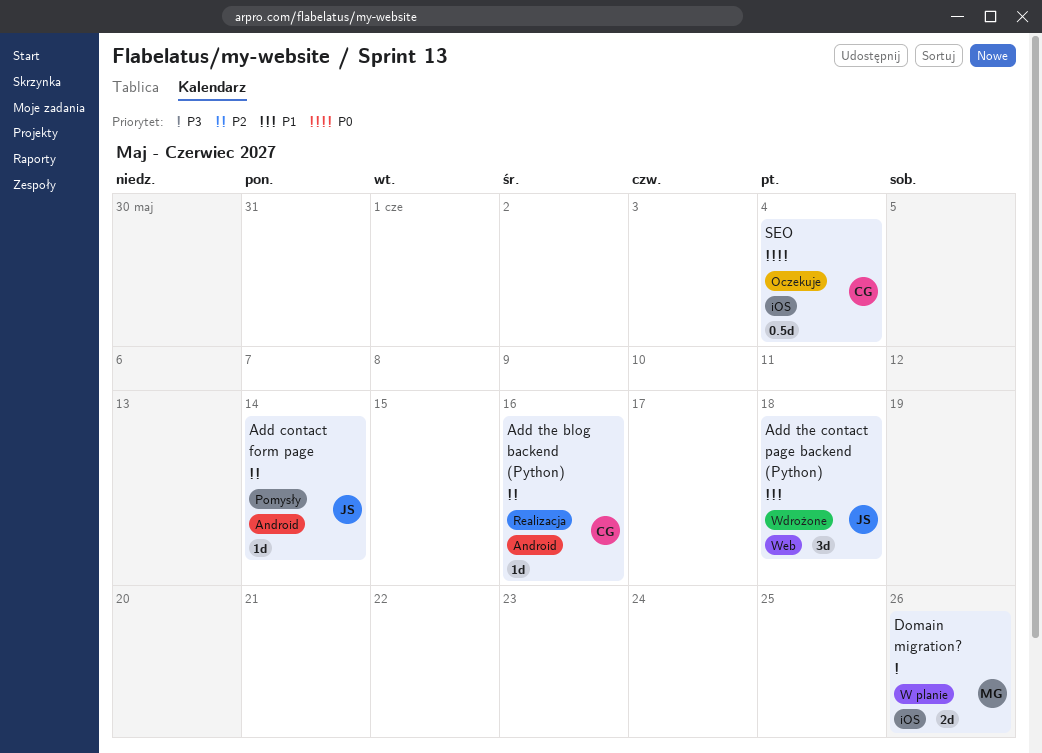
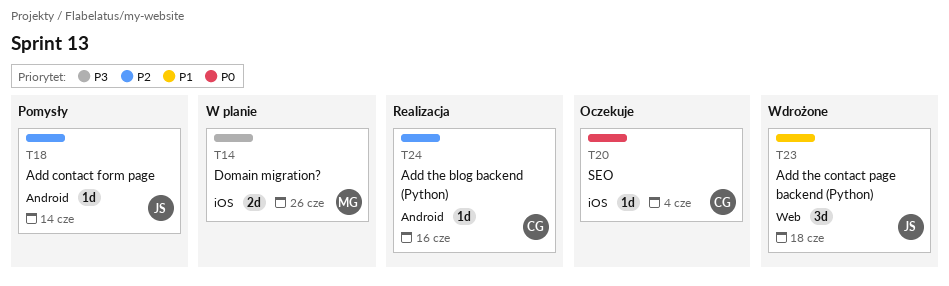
SEO, estimate: 0.5d -> 1d

